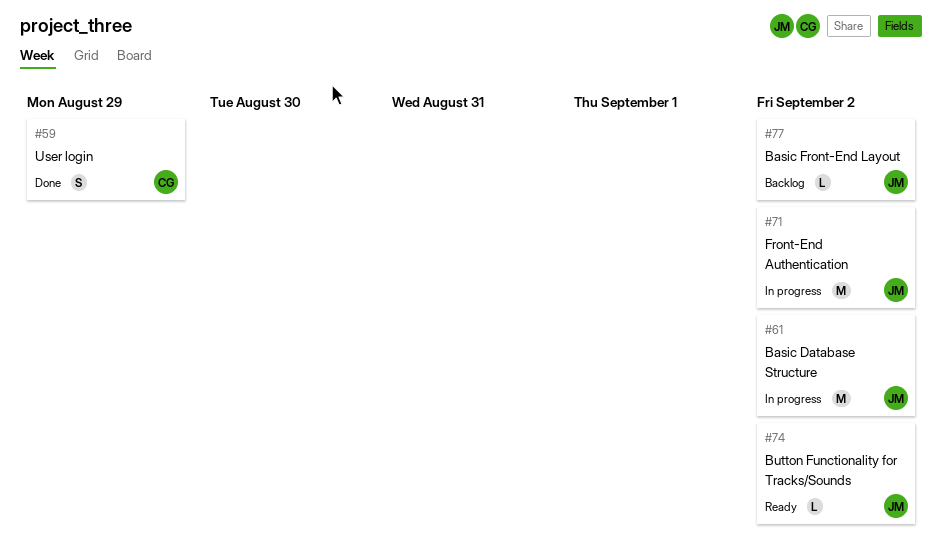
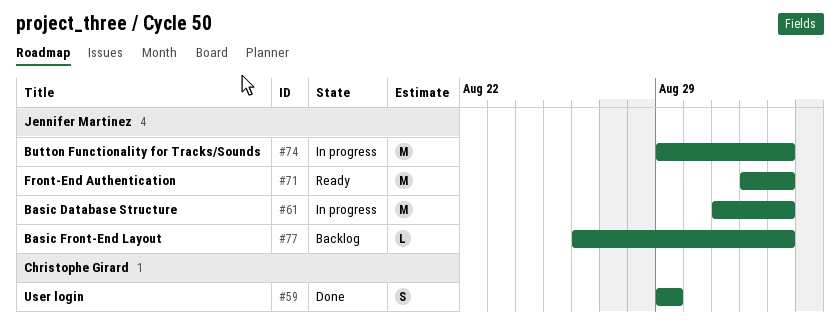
#71, status: In progress -> Ready
#74, status: Ready -> In progress
#74, estimate: L -> M

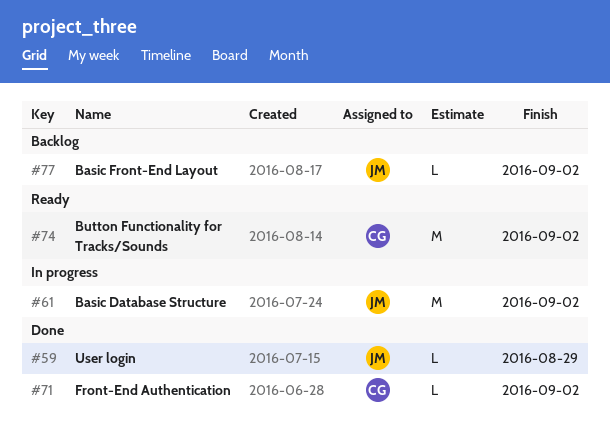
#59, owner: Christophe Girard -> Jennifer Martinez
#59, estimate: S -> L
#71, status: Ready -> Done
#71, owner: Jennifer Martinez -> Christophe Girard
#71, estimate: M -> L
#74, status: In progress -> Ready
#74, owner: Jennifer Martinez -> Christophe Girard

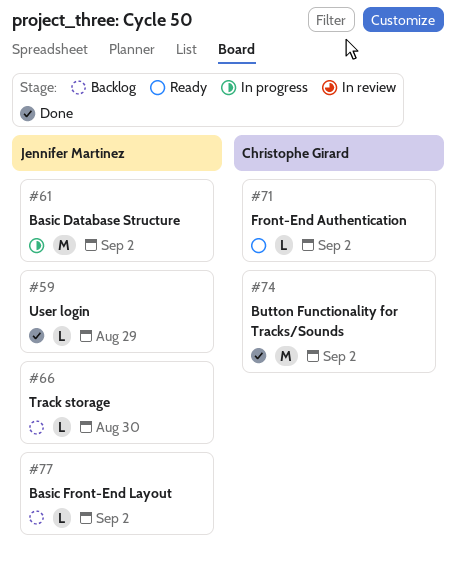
#66: none -> present
#71, status: Done -> Ready
#74, status: Ready -> Done

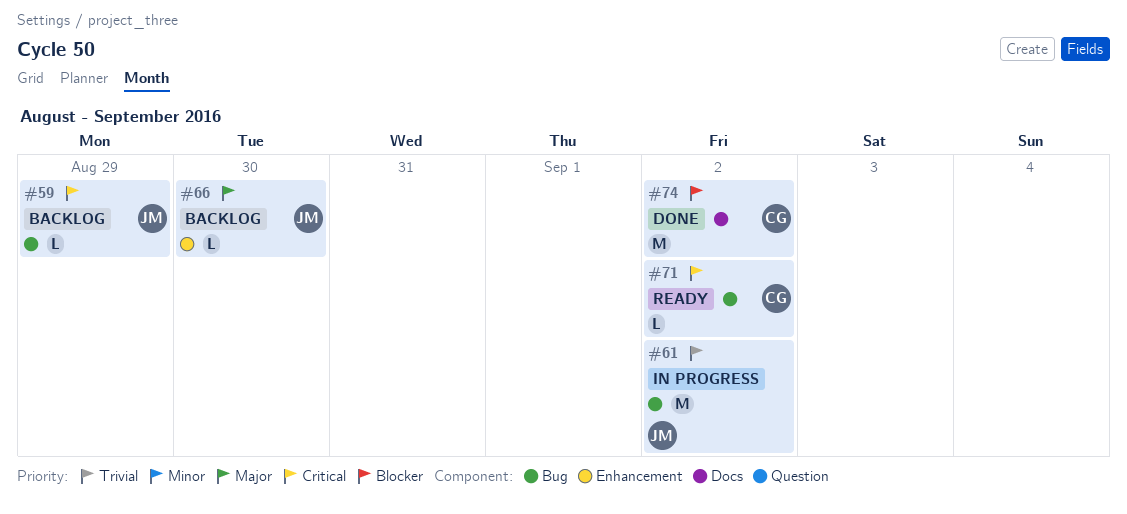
#59, status: Done -> Backlog
#77: present -> none

